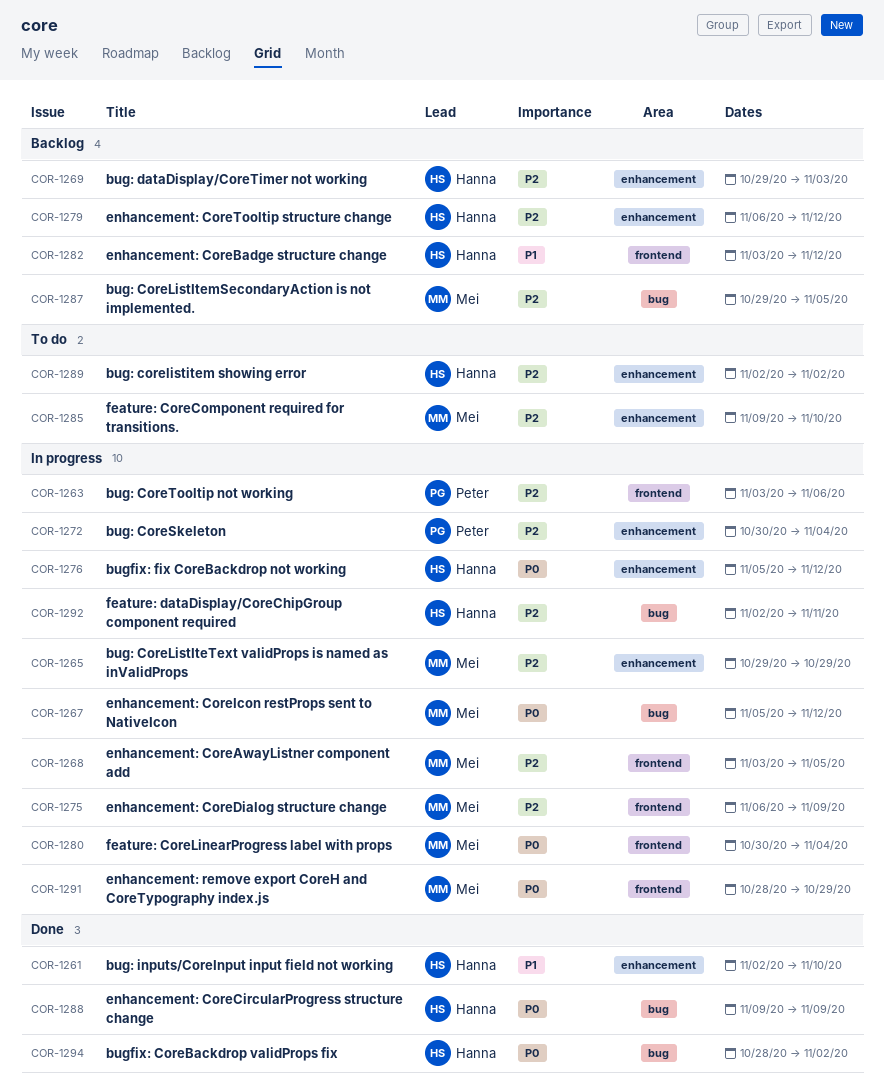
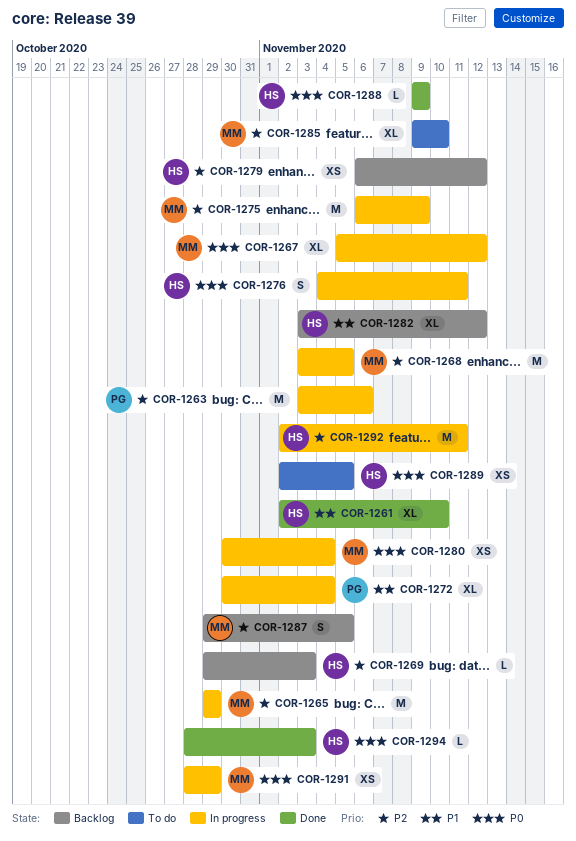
COR-1272, priority: P2 -> P1
COR-1276, start: Nov 5 -> Nov 4
COR-1276, due: Nov 12 -> Nov 11
COR-1289, priority: P2 -> P0
COR-1289, due: Nov 2 -> Nov 5
COR-1294, due: Nov 2 -> Nov 3

